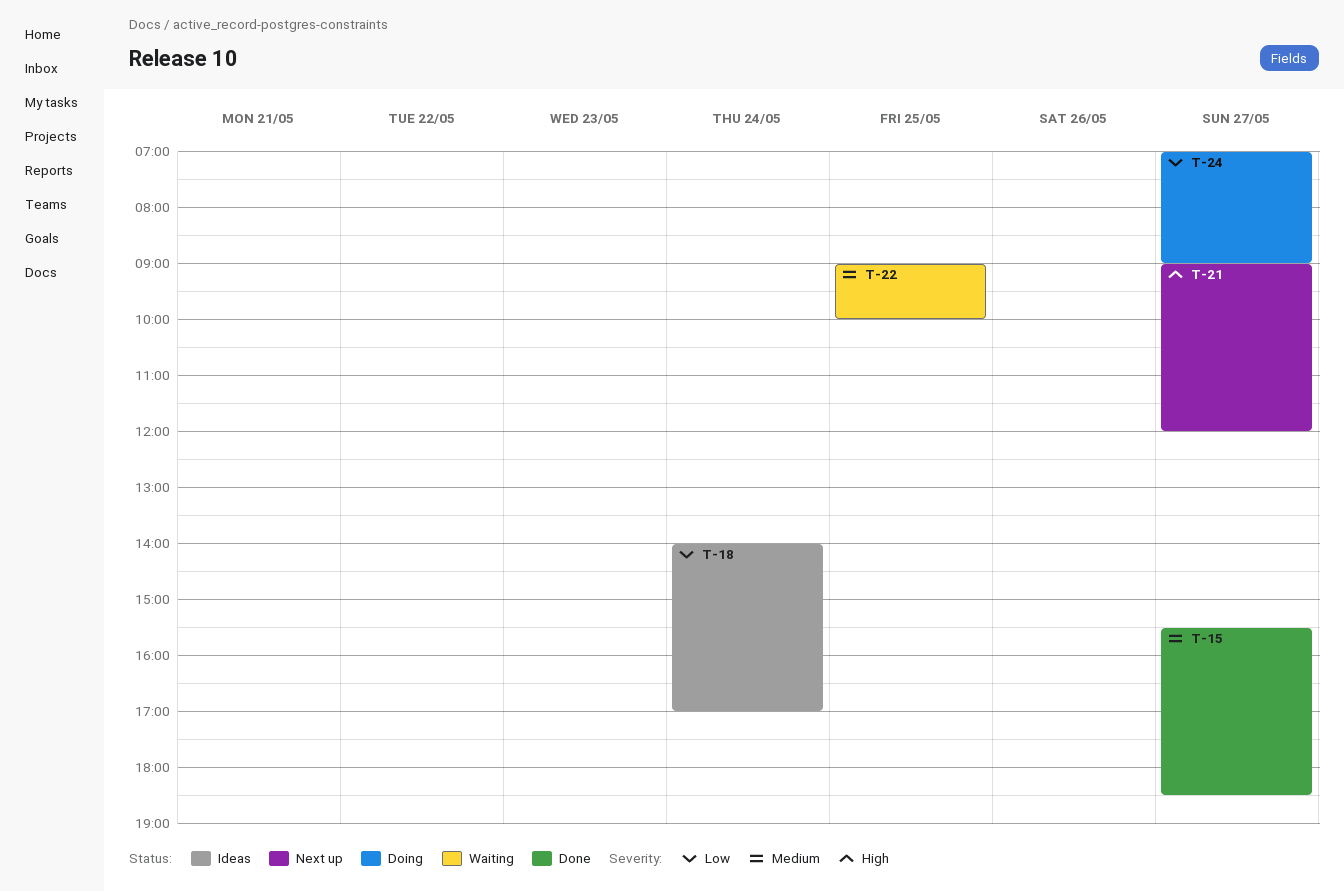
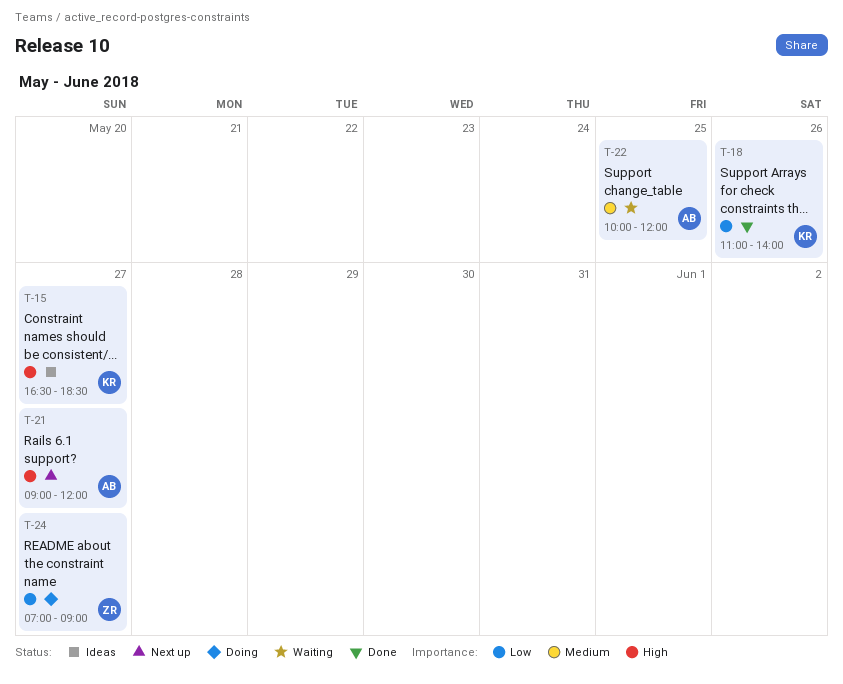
T-15, status: Done -> Ideas
T-15, priority: Medium -> High
T-15, begins: 15:30 -> 16:30
T-18, status: Ideas -> Done
T-18, day: May 24 -> May 26
T-18, begins: 14:00 -> 11:00
T-18, ends: 17:00 -> 14:00
T-22, begins: 09:00 -> 10:00
T-22, ends: 10:00 -> 12:00

